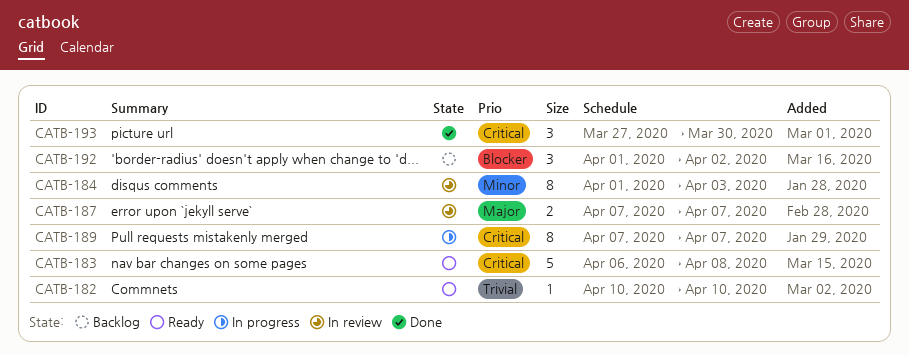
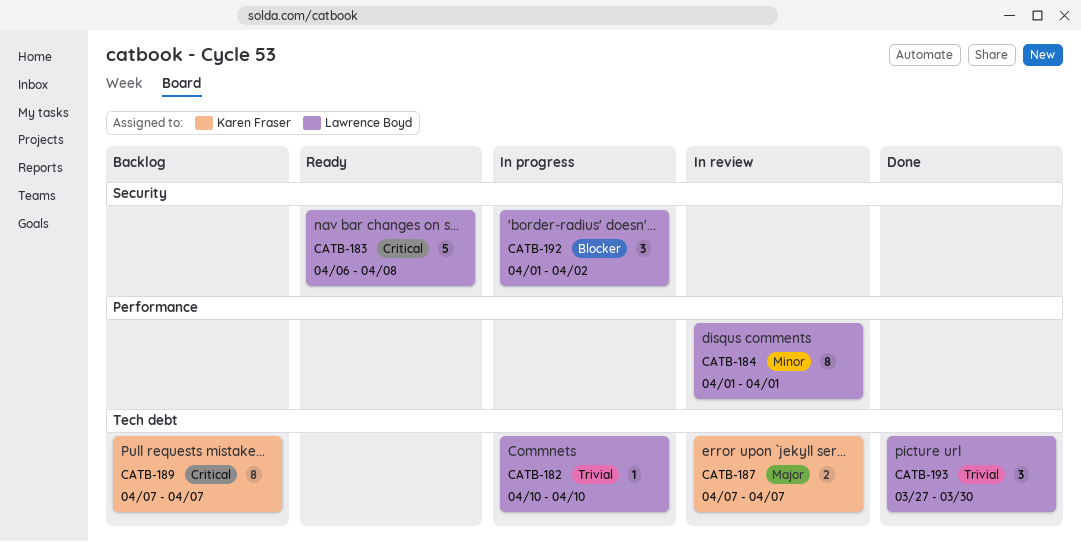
CATB-182, status: Ready -> In progress
CATB-184, due: Apr 3 -> Apr 1
CATB-189, status: In progress -> Backlog
CATB-192, status: Backlog -> In progress
CATB-193, priority: Critical -> Trivial

